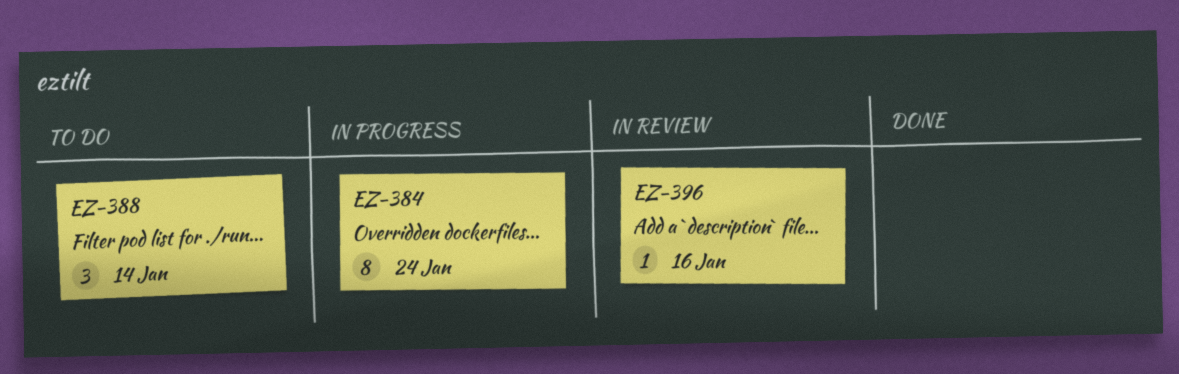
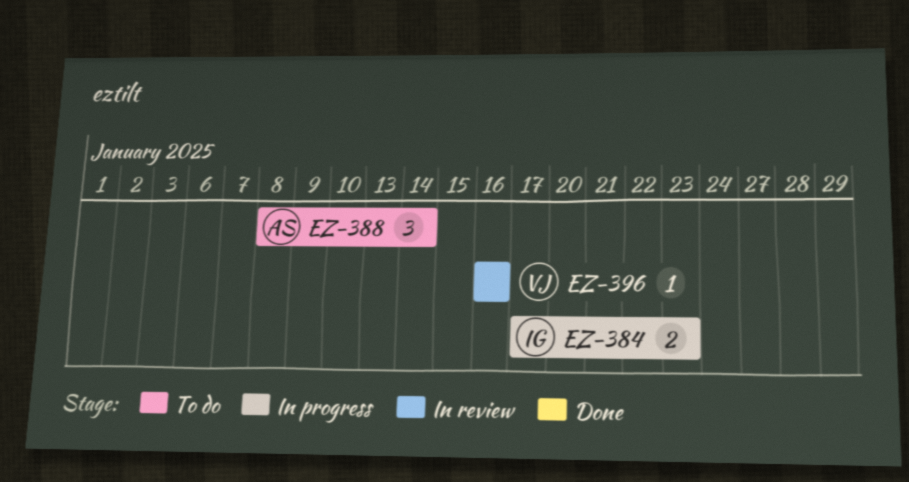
EZ-384, estimate: 8 -> 2
EZ-384, due: Jan 24 -> Jan 23

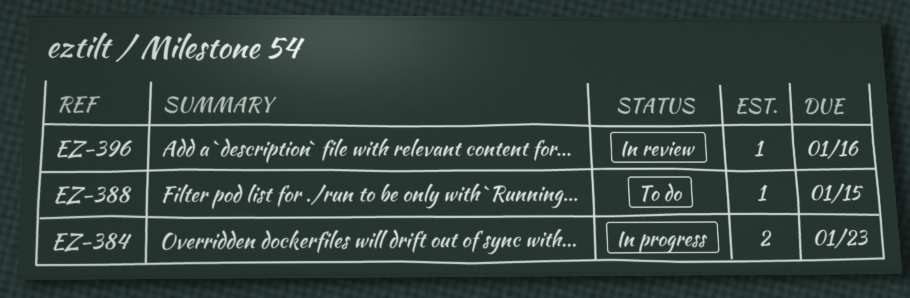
EZ-388, estimate: 3 -> 1
EZ-388, due: Jan 14 -> Jan 15

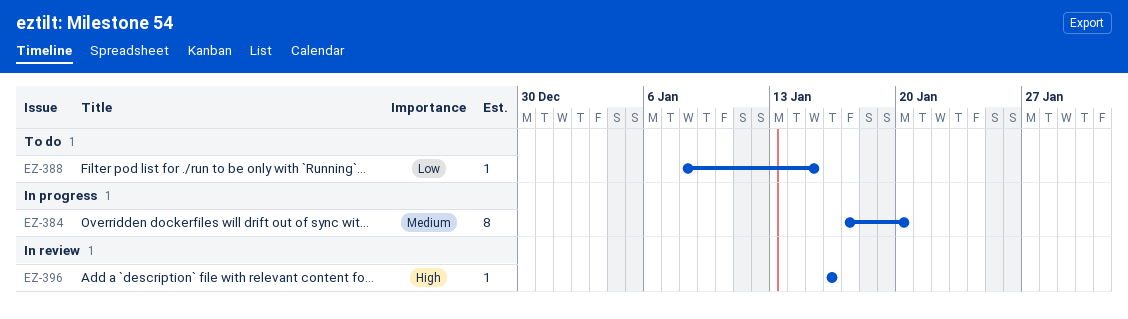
EZ-384, estimate: 2 -> 8
EZ-384, due: Jan 23 -> Jan 20

